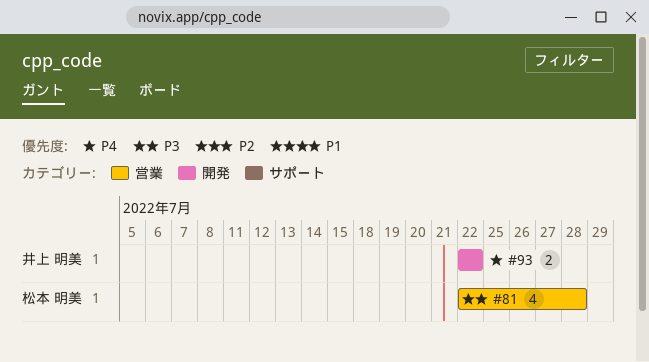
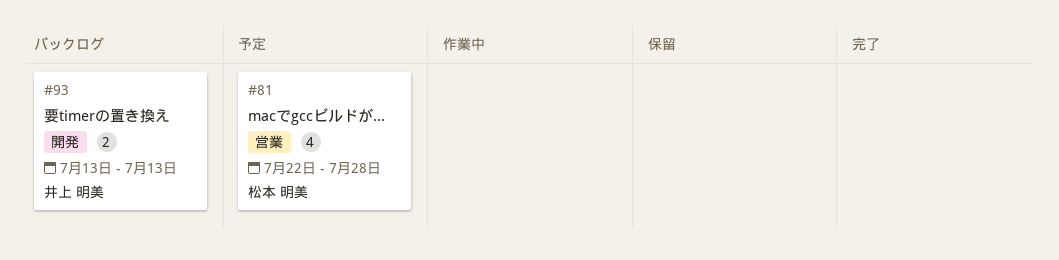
#93, start: Jul 22 -> Jul 13
#93, due: Jul 22 -> Jul 13

